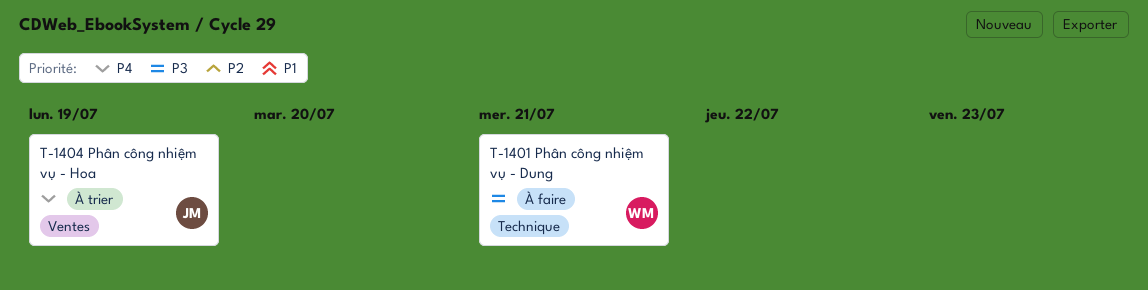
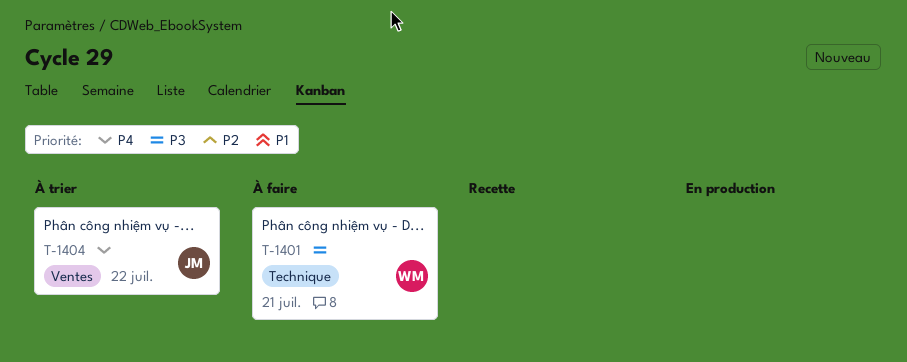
T-1404, due: Jul 19 -> Jul 22

